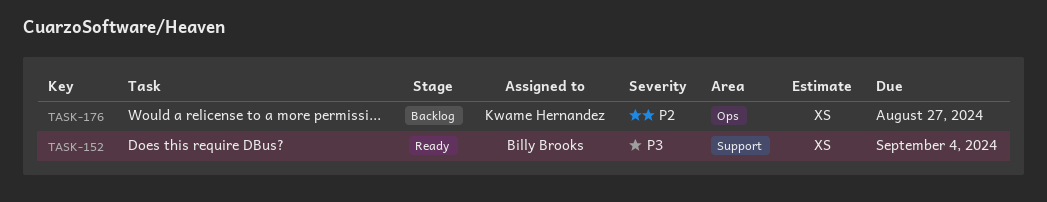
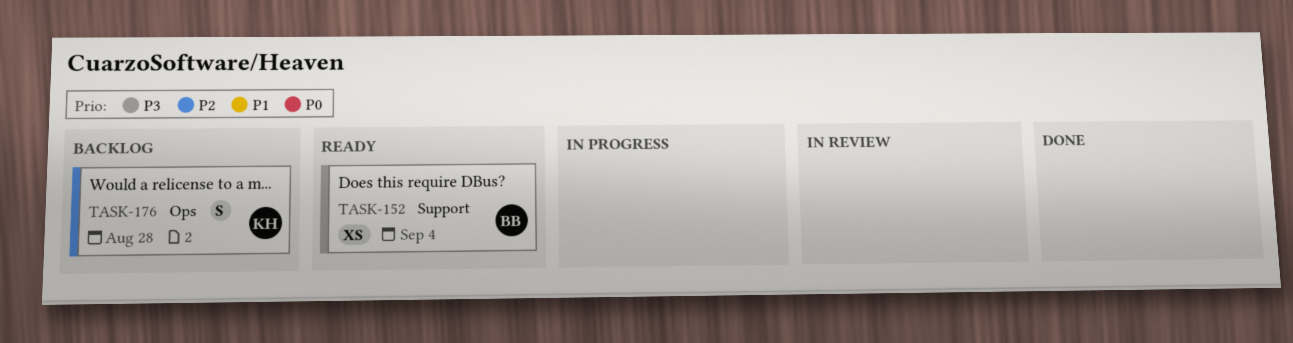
TASK-176, estimate: XS -> S
TASK-176, due: Aug 27 -> Aug 28

